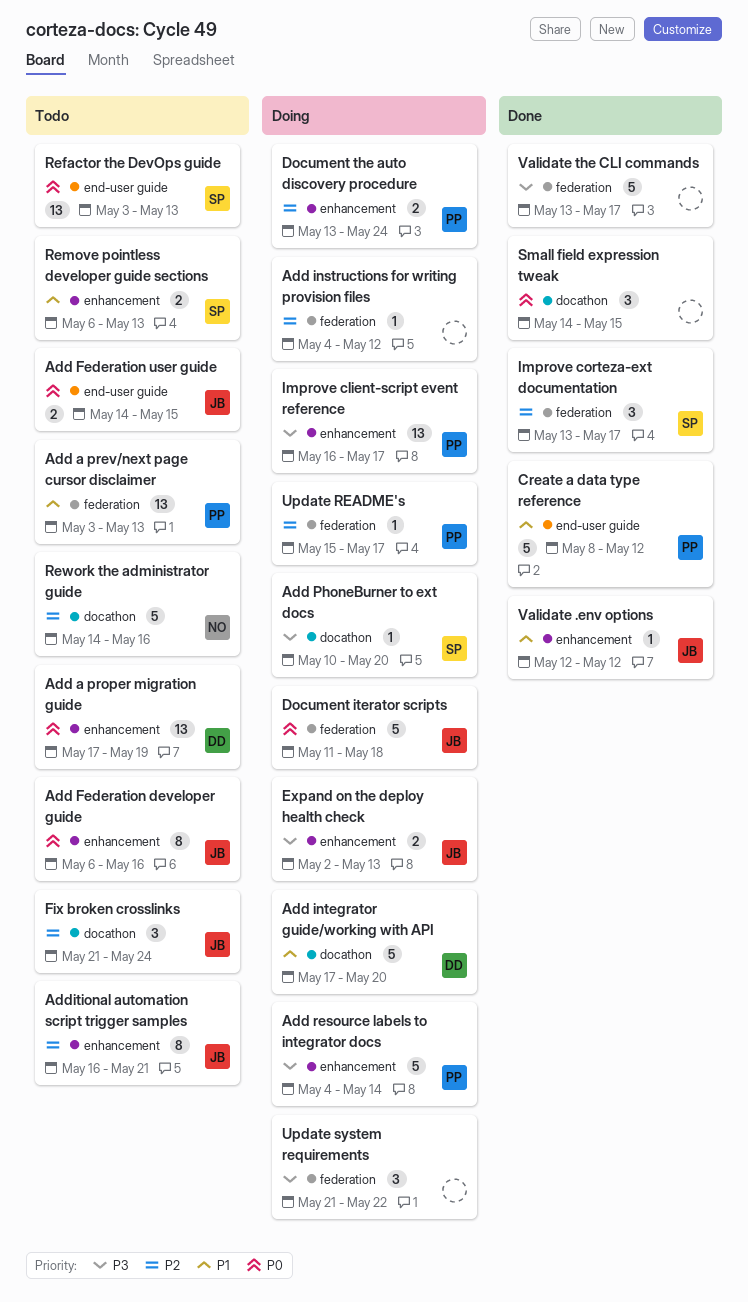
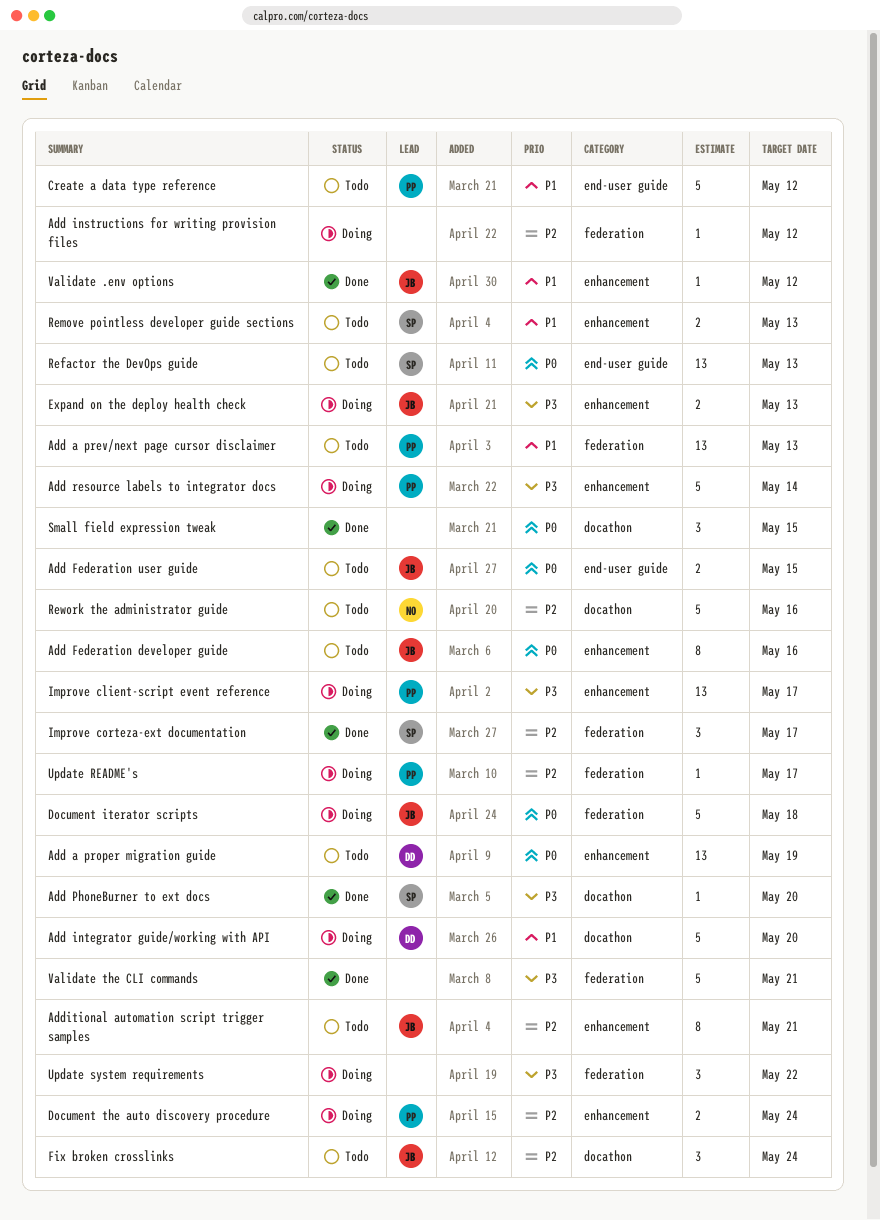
Add PhoneBurner to ext docs, status: Doing -> Done
Create a data type reference, status: Done -> Todo
Validate the CLI commands, due: May 17 -> May 21

